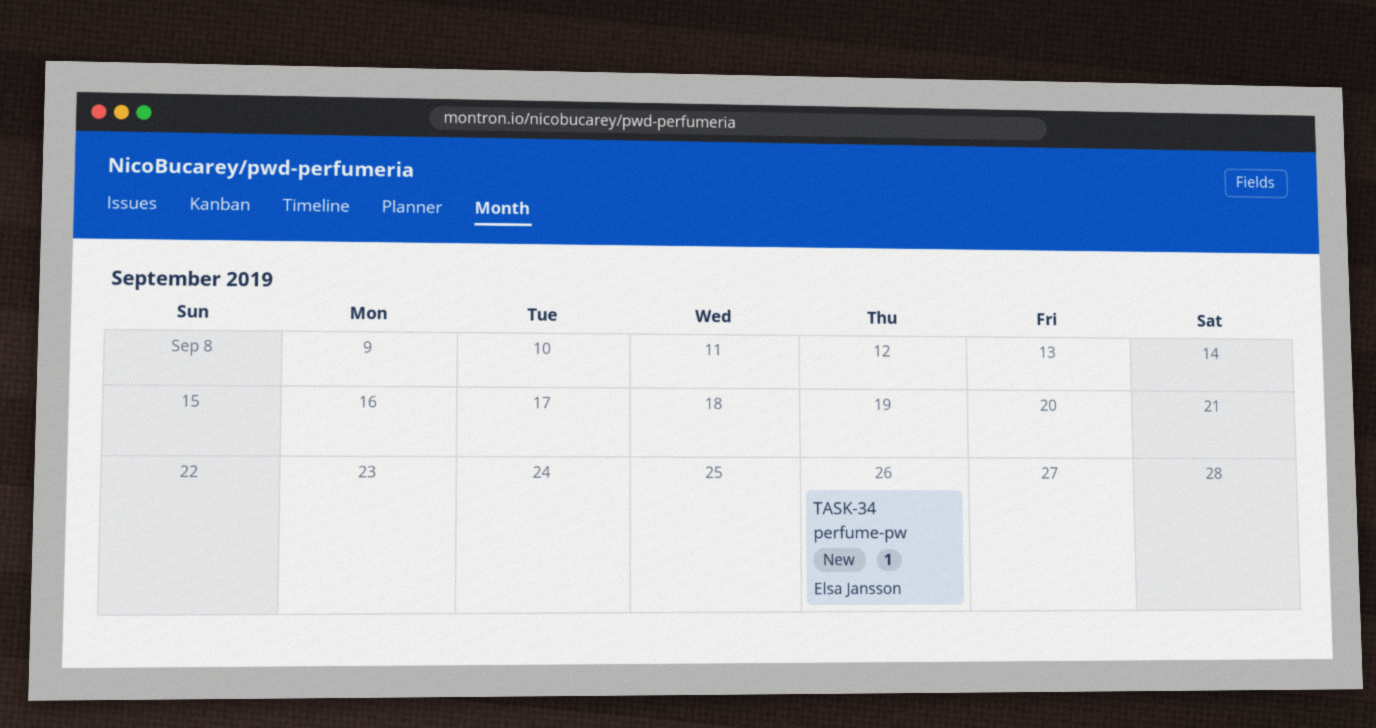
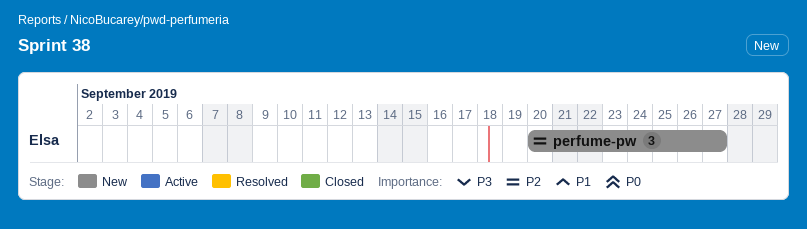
perfume-pw, estimate: 1 -> 3
perfume-pw, due: Sep 26 -> Sep 27

